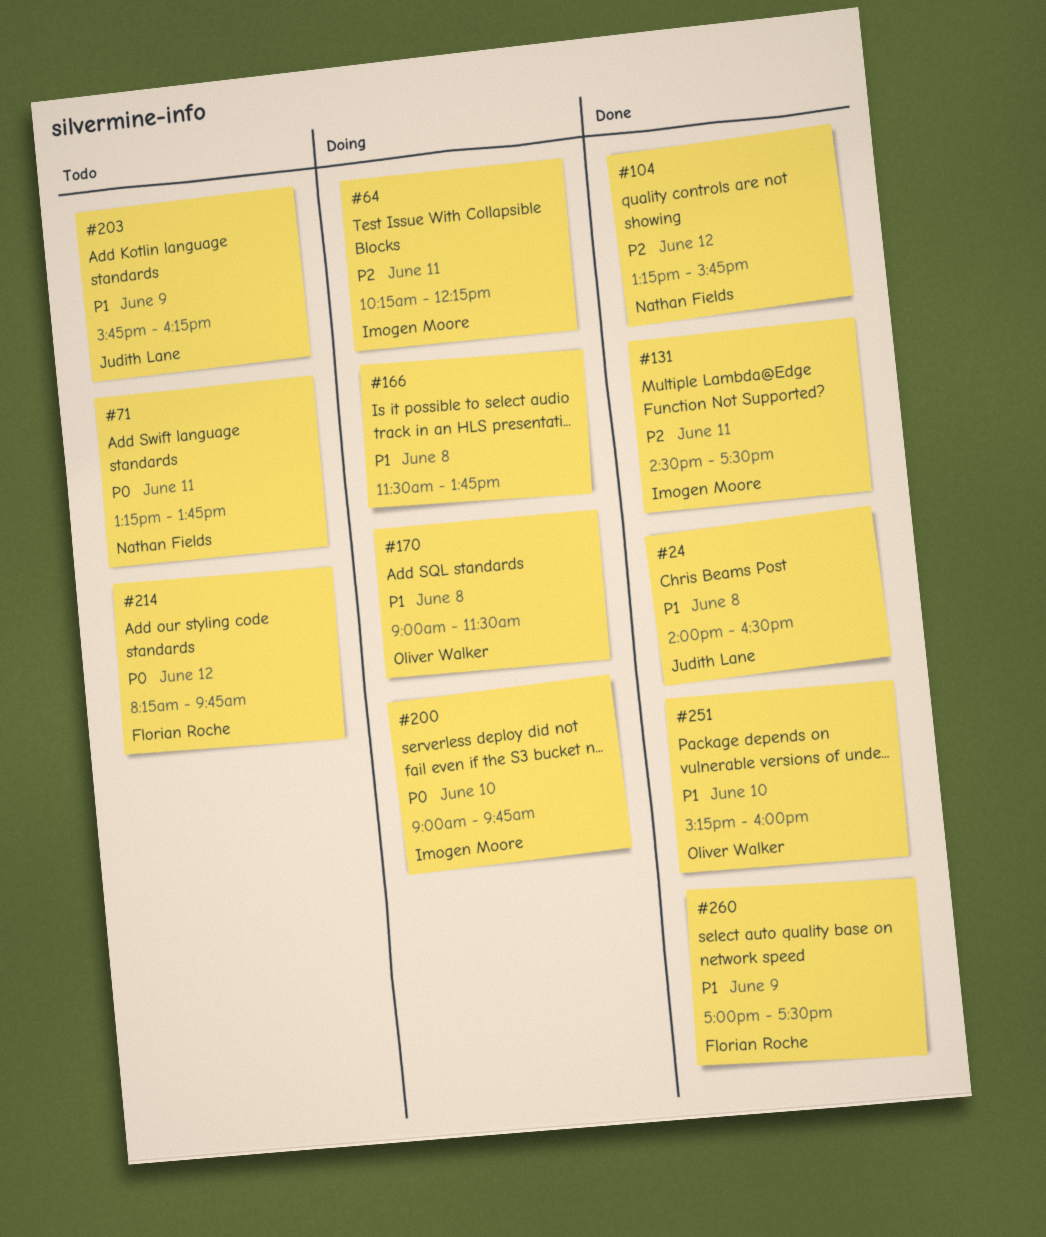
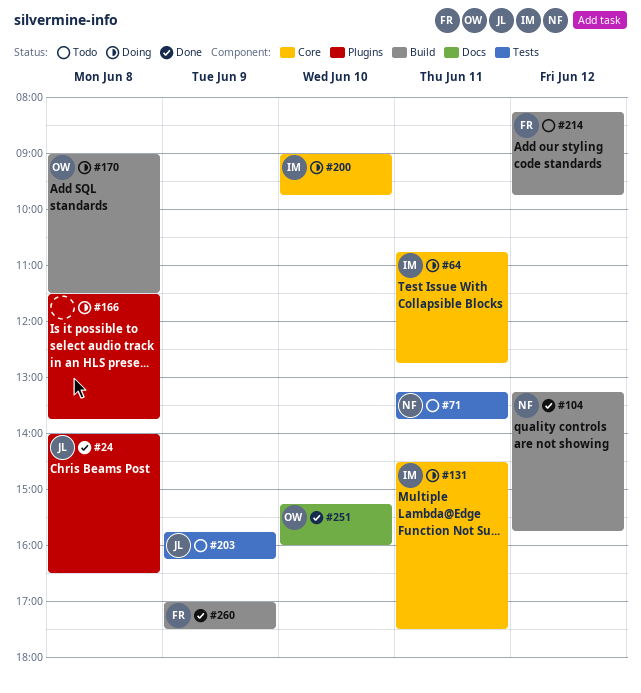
#64, begins: 10:15 -> 10:45
#64, ends: 12:15 -> 12:45
#131, status: Done -> Doing

